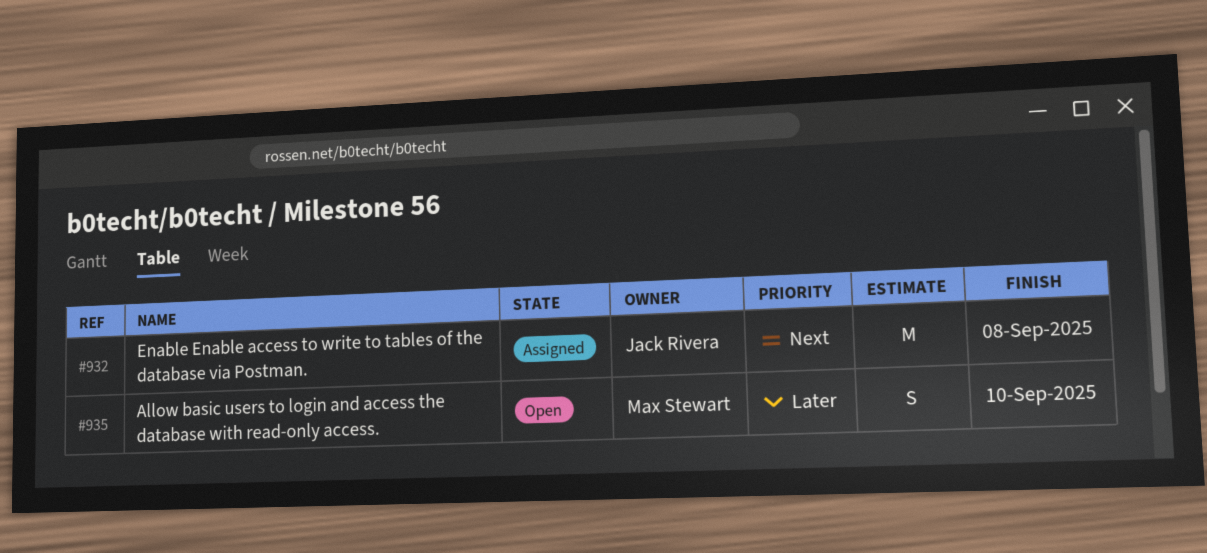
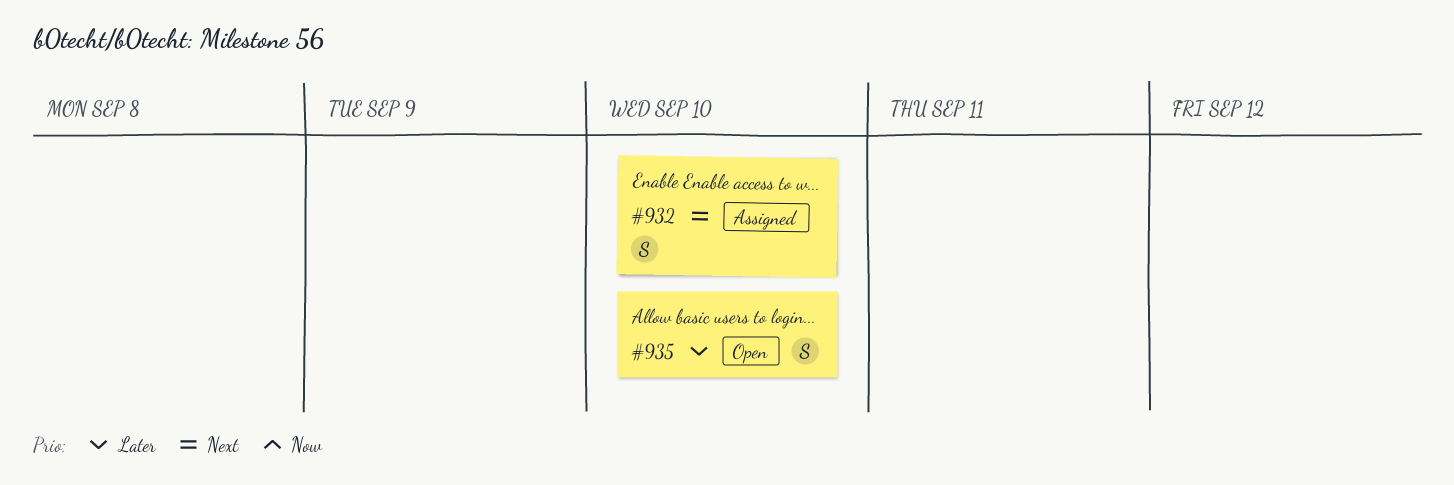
#932, estimate: M -> S
#932, due: Sep 8 -> Sep 10

